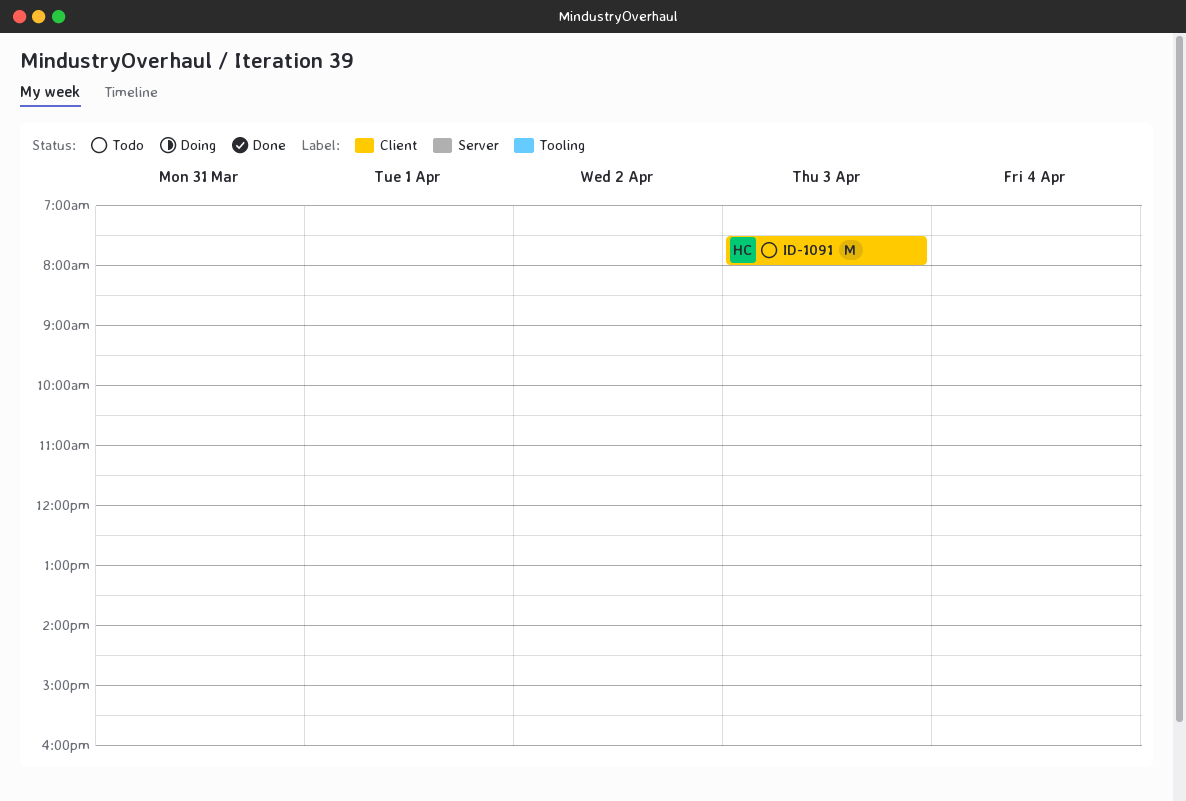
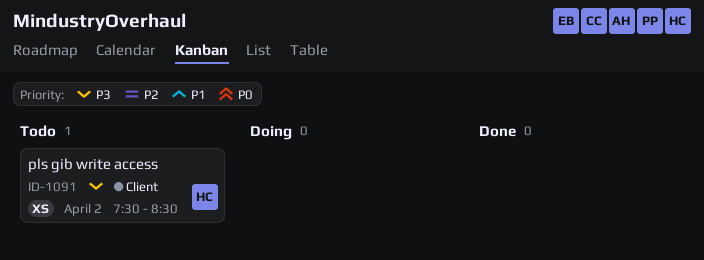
ID-1091, estimate: M -> XS
ID-1091, day: Apr 3 -> Apr 2
ID-1091, ends: 08:00 -> 08:30

